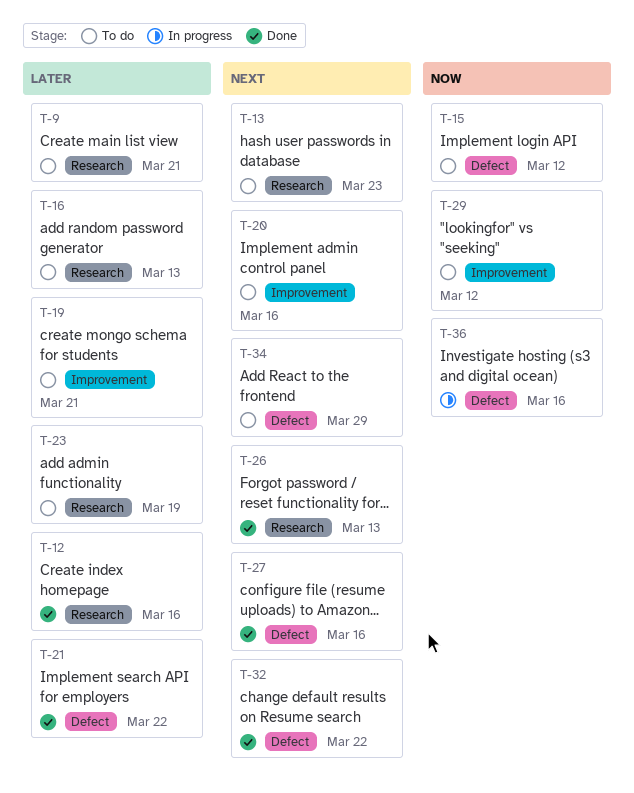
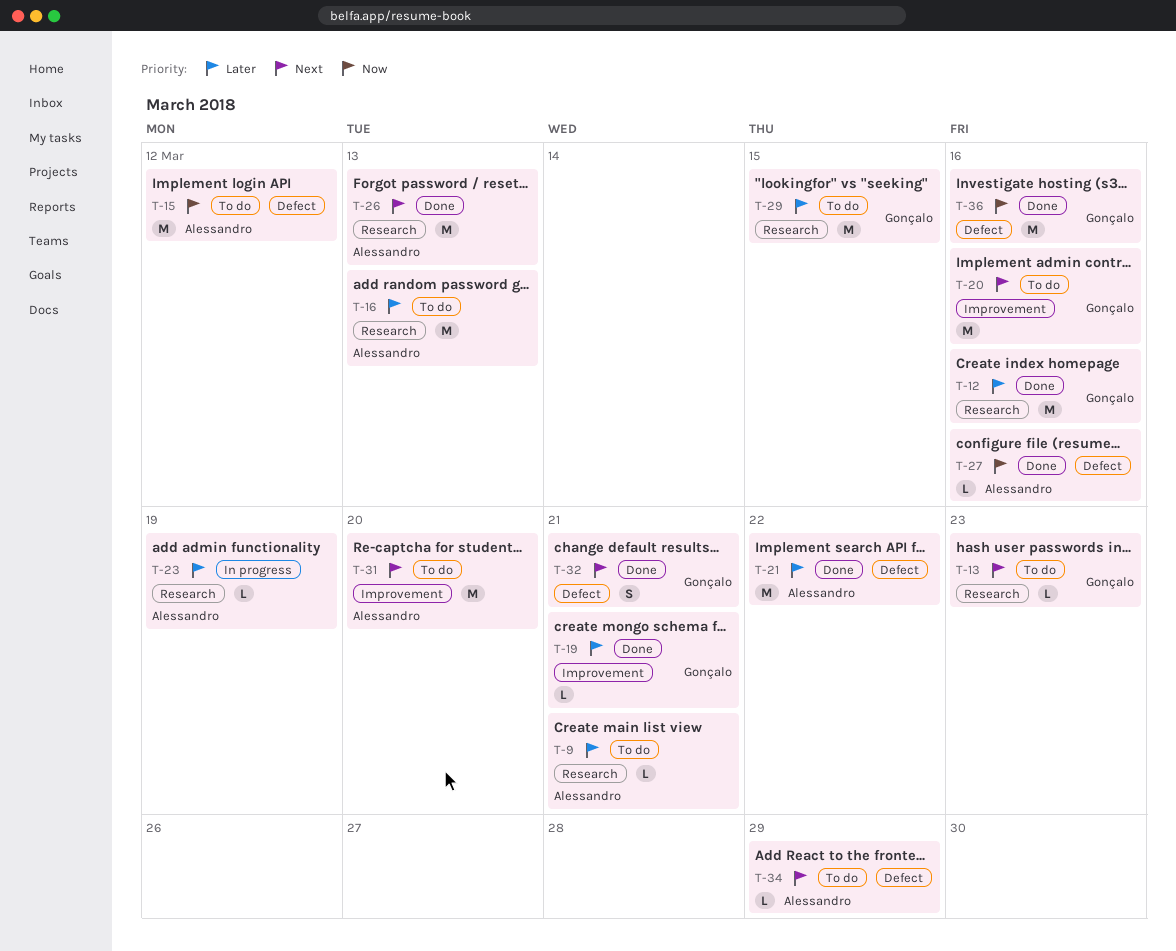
T-19, status: To do -> Done
T-23, status: To do -> In progress
T-27, priority: Next -> Now
T-29, priority: Now -> Later
T-29, label: Improvement -> Research
T-29, due: Mar 12 -> Mar 15
T-31: none -> present
T-32, due: Mar 22 -> Mar 21
T-36, status: In progress -> Done

